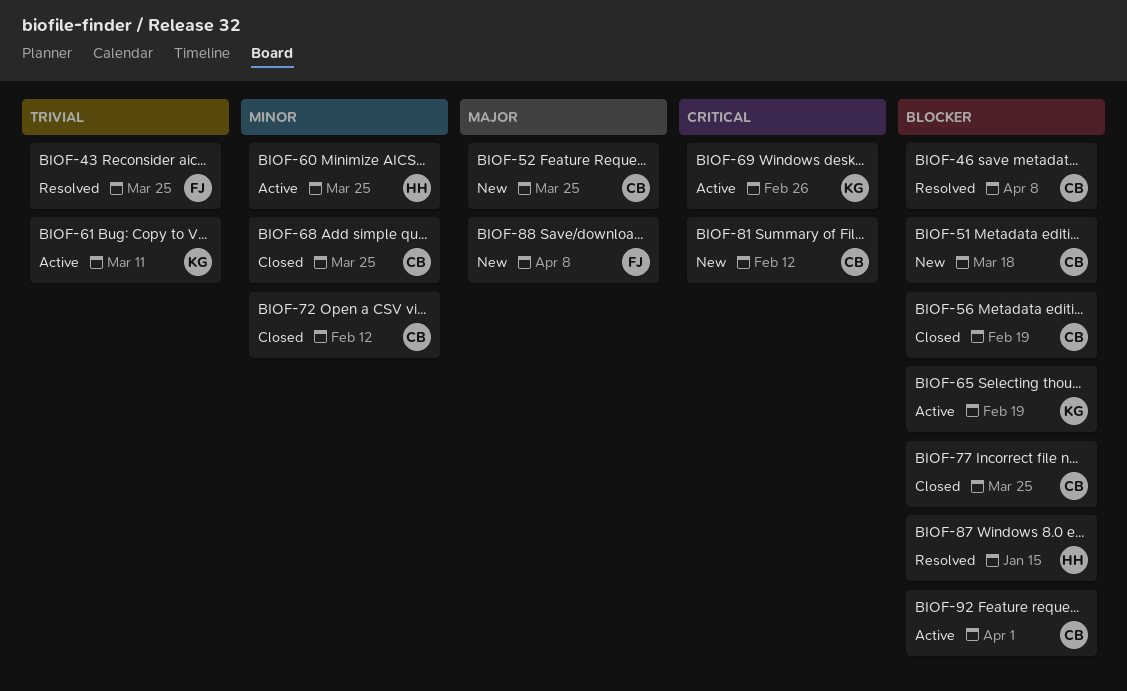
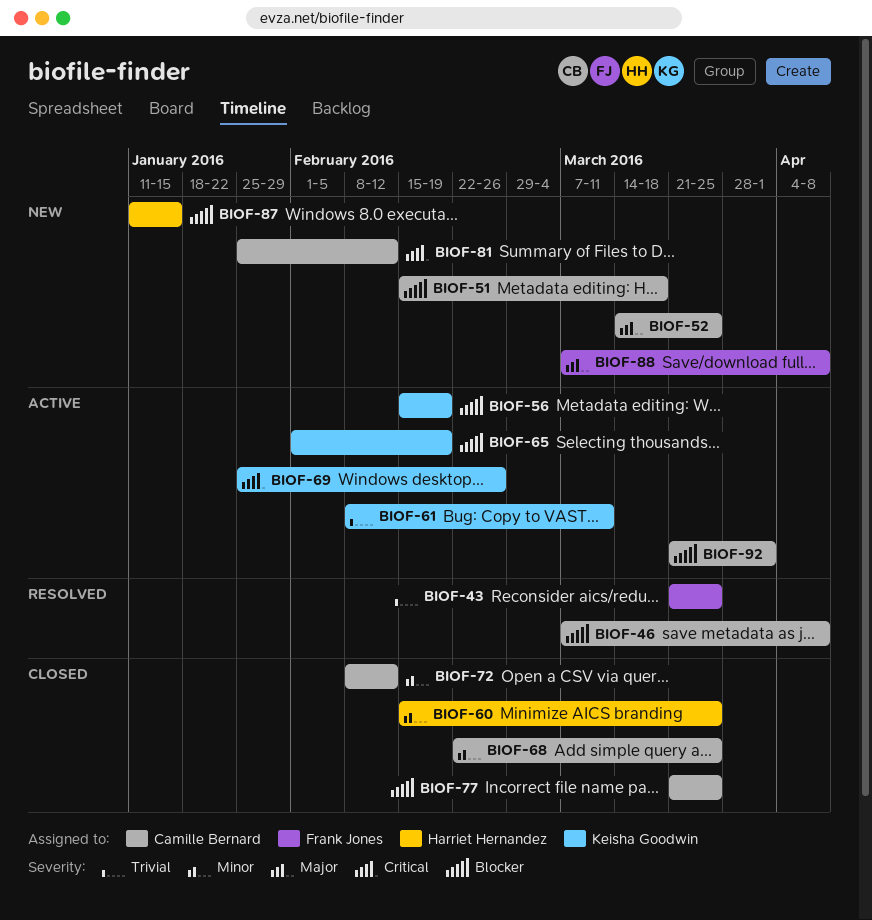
BIOF-56, status: Closed -> Active
BIOF-56, owner: Camille Bernard -> Keisha Goodwin
BIOF-60, status: Active -> Closed
BIOF-87, status: Resolved -> New

